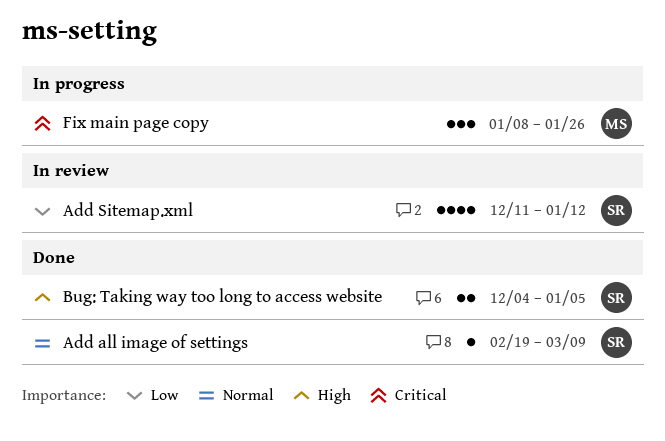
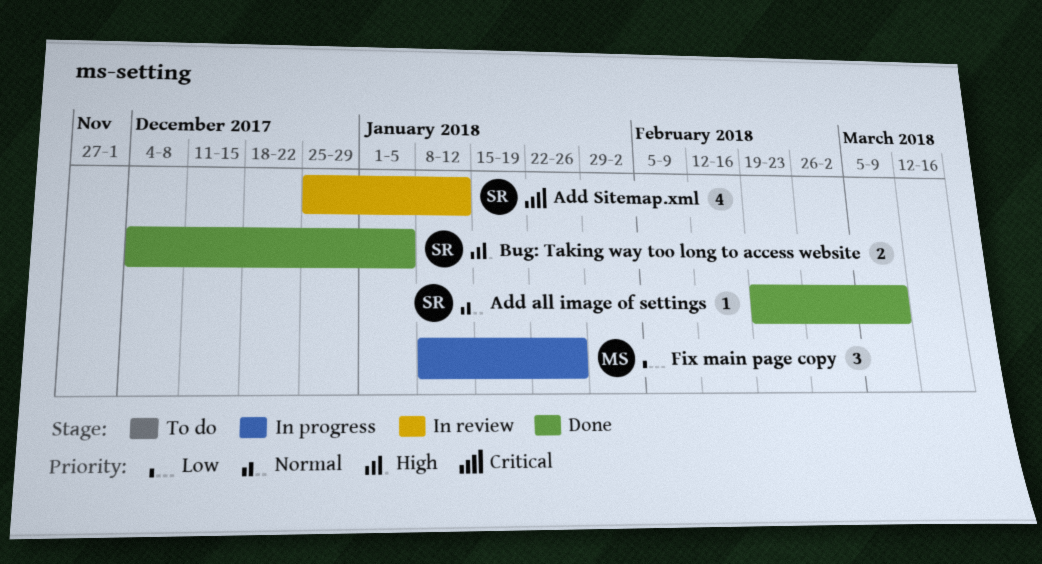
Add Sitemap.xml, priority: Low -> Critical
Add Sitemap.xml, start: Dec 11 -> Dec 25
Fix main page copy, priority: Critical -> Low

